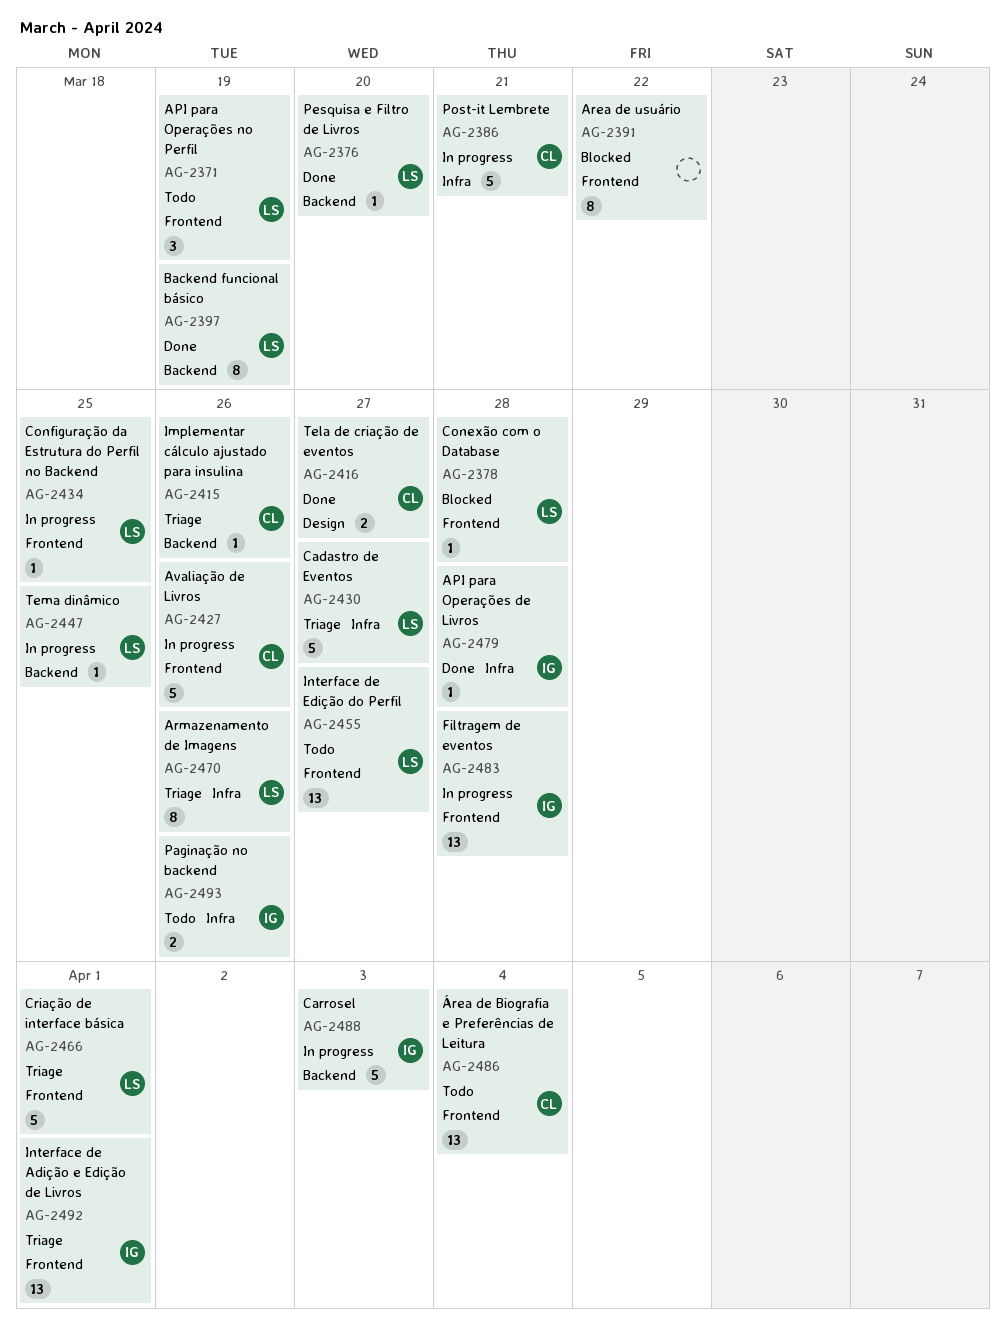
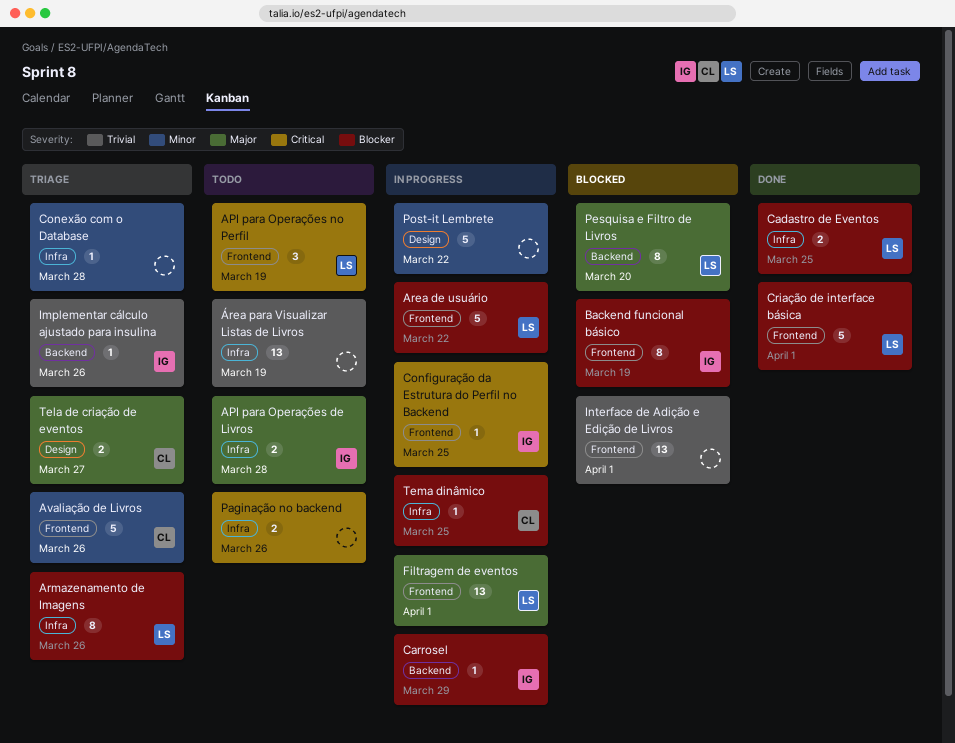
API para Operações de Livros, status: Done -> Todo
API para Operações de Livros, estimate: 1 -> 2
Area de usuário, status: Blocked -> In progress
Area de usuário, owner: none -> LS
Area de usuário, estimate: 8 -> 5
Avaliação de Livros, status: In progress -> Triage
Backend funcional básico, status: Done -> Blocked
Backend funcional básico, owner: LS -> IG
Backend funcional básico, label: Backend -> Frontend
Cadastro de Eventos, status: Triage -> Done
Cadastro de Eventos, estimate: 5 -> 2
Cadastro de Eventos, due: Mar 27 -> Mar 25
Carrosel, estimate: 5 -> 1
Carrosel, due: Apr 3 -> Mar 29
Conexão com o Database, status: Blocked -> Triage
Conexão com o Database, owner: LS -> none
Conexão com o Database, label: Frontend -> Infra
Configuração da Estrutura do Perfil no Backend, owner: LS -> IG
Criação de interface básica, status: Triage -> Done
Filtragem de eventos, owner: IG -> LS
Filtragem de eventos, due: Mar 28 -> Apr 1
Implementar cálculo ajustado para insulina, owner: CL -> IG
Interface de Adição e Edição de Livros, status: Triage -> Blocked
Interface de Adição e Edição de Livros, owner: IG -> none
Interface de Edição do Perfil: present -> none
Paginação no backend, owner: IG -> none
Pesquisa e Filtro de Livros, status: Done -> Blocked
Pesquisa e Filtro de Livros, estimate: 1 -> 8
Post-it Lembrete, owner: CL -> none
Post-it Lembrete, label: Infra -> Design
Post-it Lembrete, due: Mar 21 -> Mar 22
Tela de criação de eventos, status: Done -> Triage
Tema dinâmico, owner: LS -> CL
Tema dinâmico, label: Backend -> Infra
Área de Biografia e Preferências de Leitura: present -> none
Área para Visualizar Listas de Livros: none -> present

